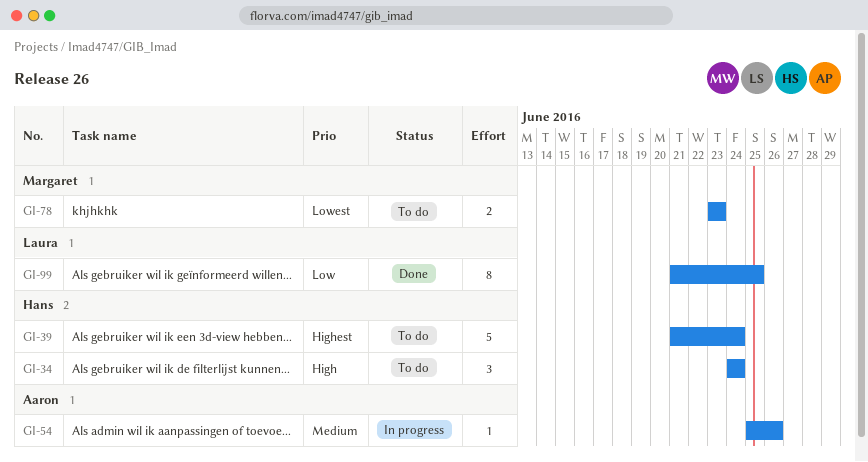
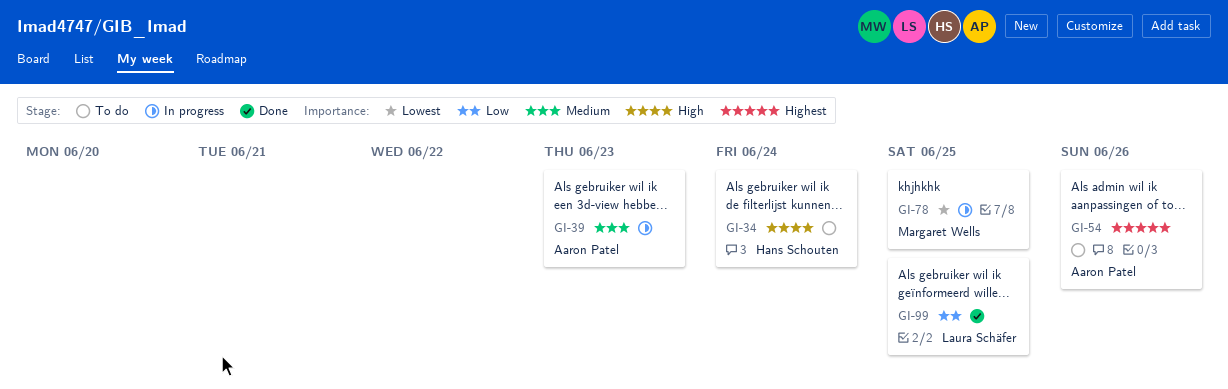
GI-39, status: To do -> In progress
GI-39, owner: Hans Schouten -> Aaron Patel
GI-39, priority: Highest -> Medium
GI-39, due: Jun 24 -> Jun 23
GI-54, status: In progress -> To do
GI-54, priority: Medium -> Highest
GI-78, status: To do -> In progress
GI-78, due: Jun 23 -> Jun 25

